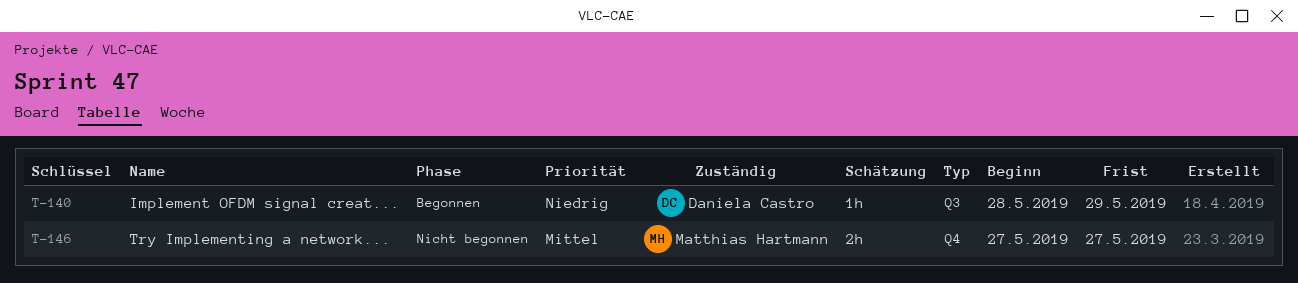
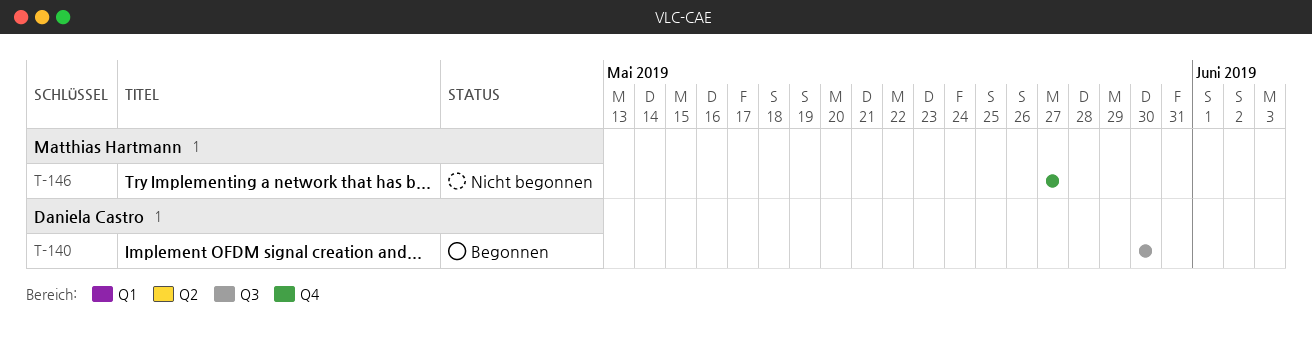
T-140, start: May 28 -> May 30
T-140, due: May 29 -> May 30

